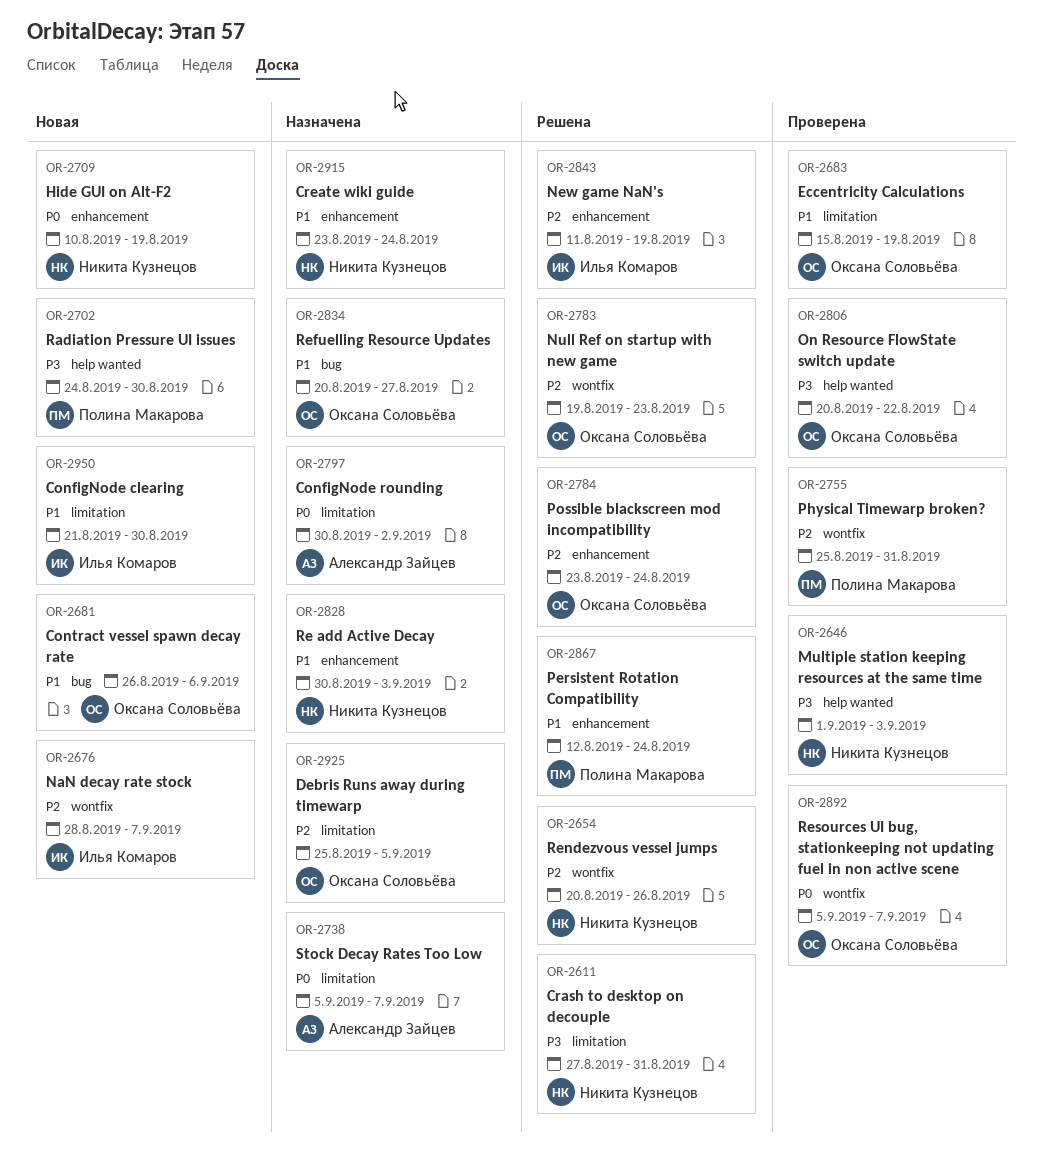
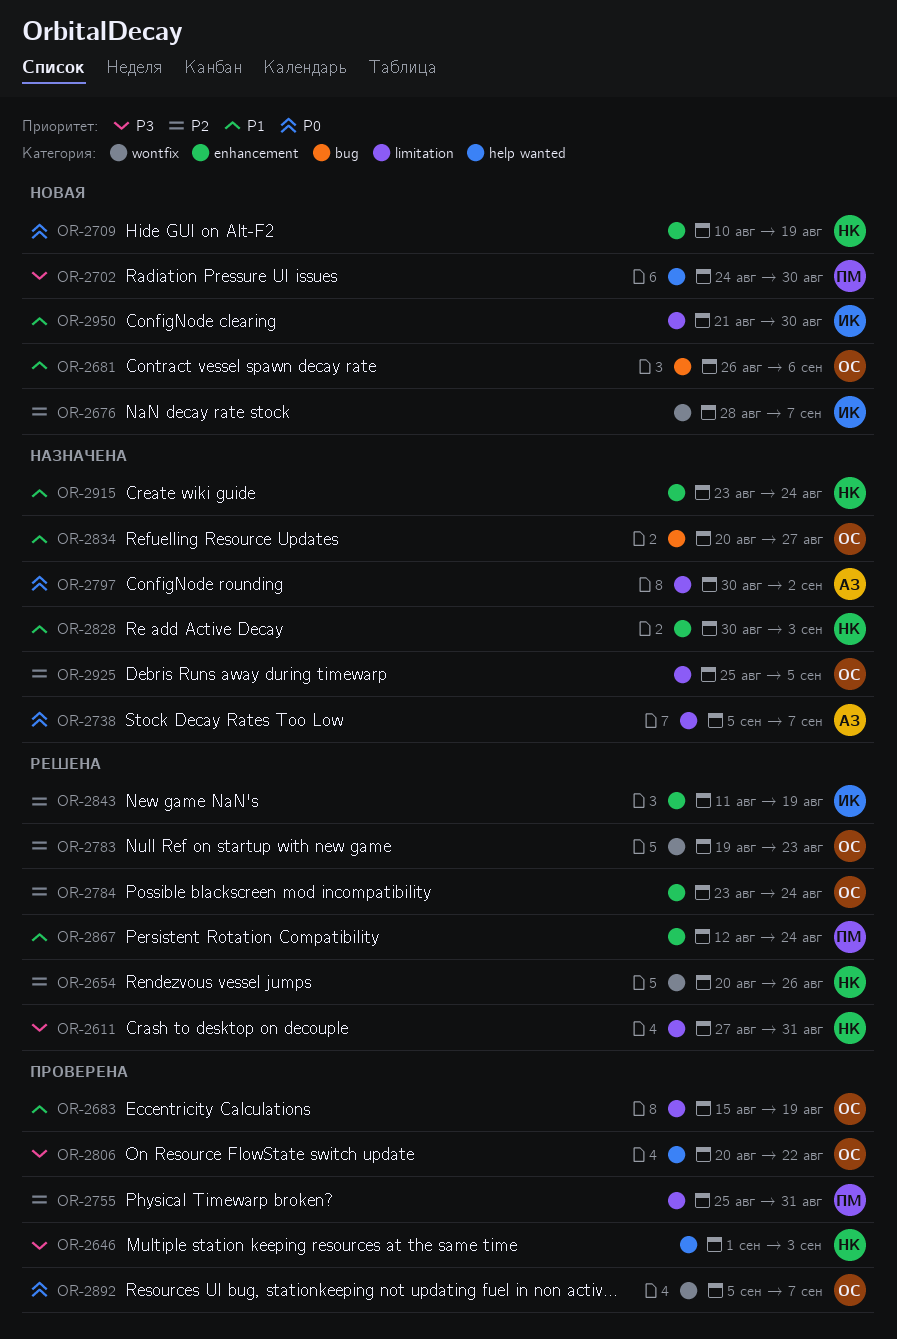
OR-2755, label: wontfix -> limitation

